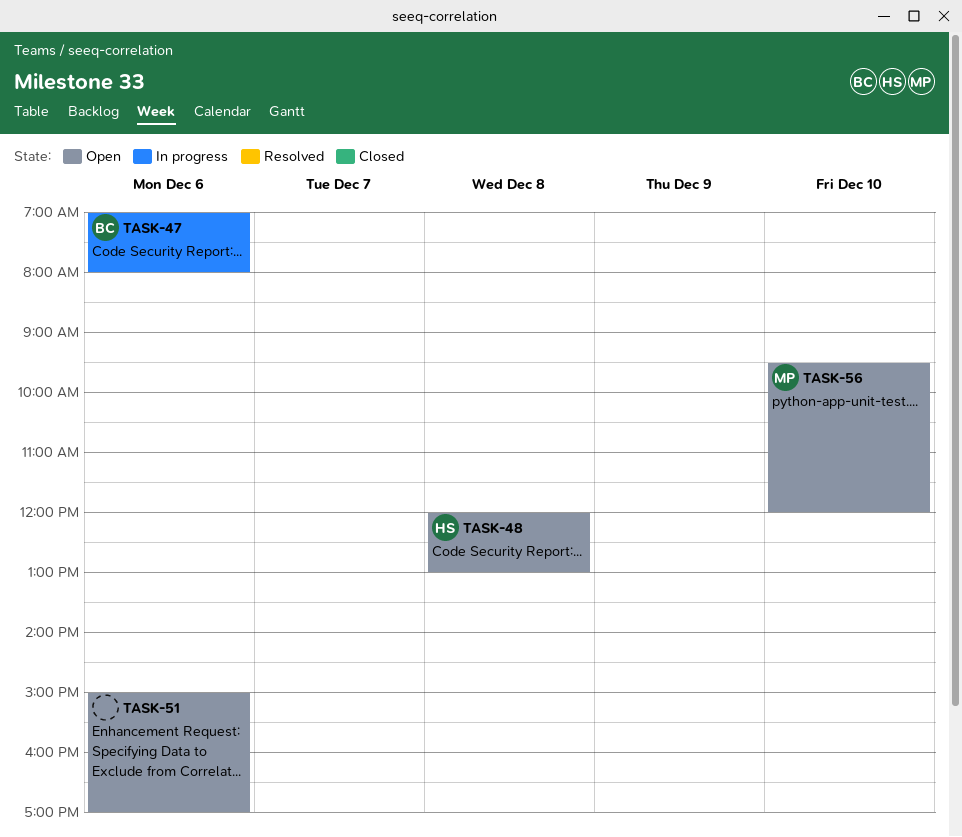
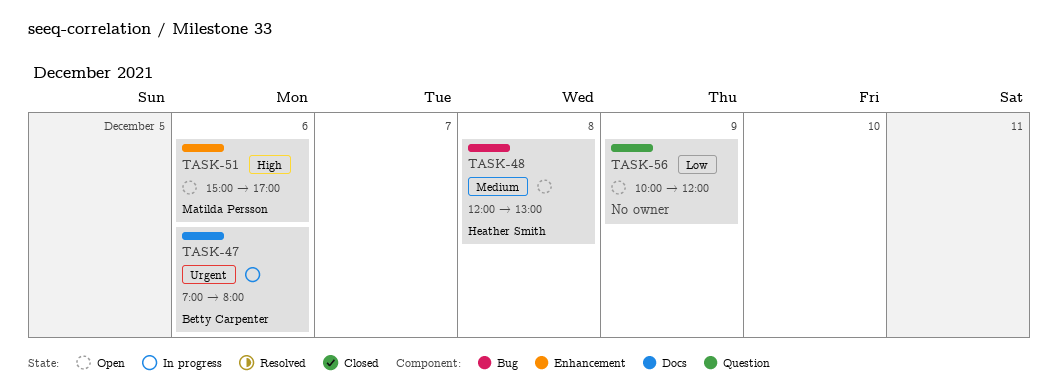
TASK-51, owner: none -> Matilda Persson
TASK-56, owner: Matilda Persson -> none
TASK-56, day: Dec 10 -> Dec 9
TASK-56, begins: 09:30 -> 10:00

